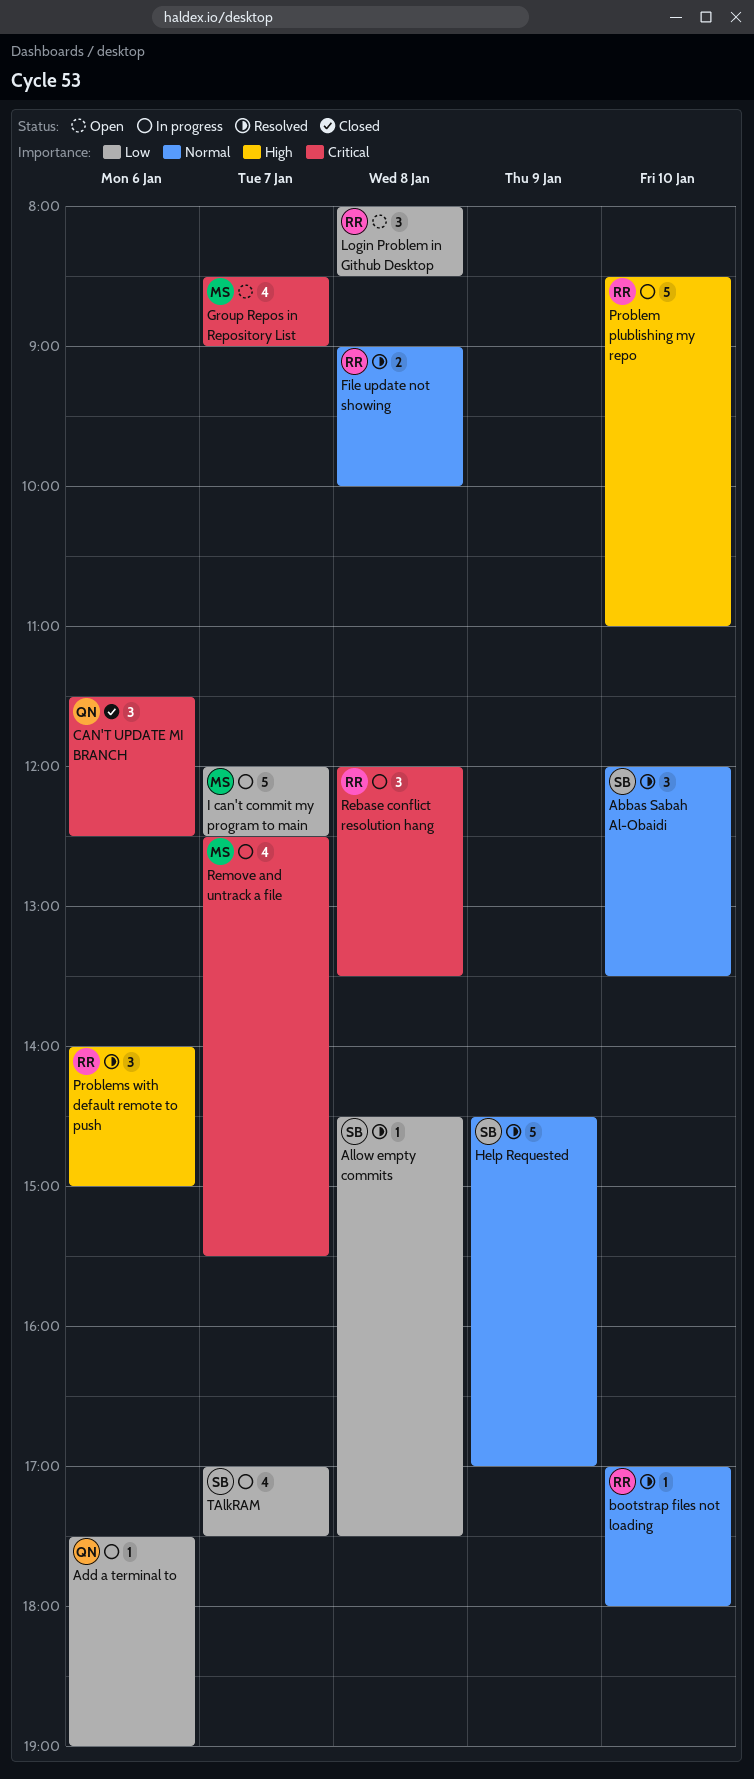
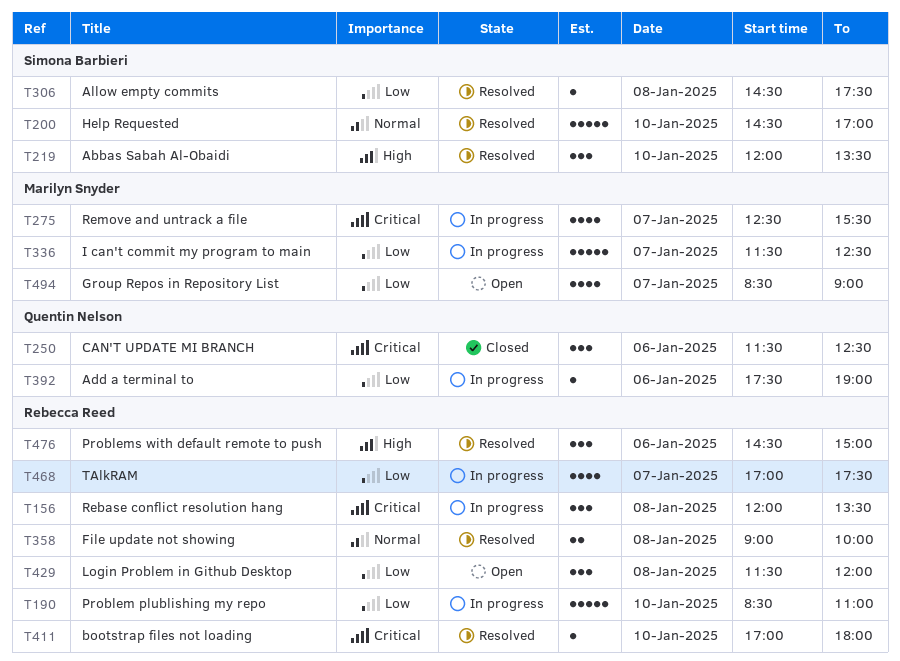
Abbas Sabah Al-Obaidi, priority: Normal -> High
bootstrap files not loading, priority: Normal -> Critical
Group Repos in Repository List, priority: Critical -> Low
Help Requested, day: Jan 9 -> Jan 10
I can't commit my program to main, begins: 12:00 -> 11:30
Login Problem in Github Desktop, begins: 08:00 -> 11:30
Login Problem in Github Desktop, ends: 08:30 -> 12:00
Problem plublishing my repo, priority: High -> Low
Problems with default remote to push, begins: 14:00 -> 14:30
TAlkRAM, owner: Simona Barbieri -> Rebecca Reed

